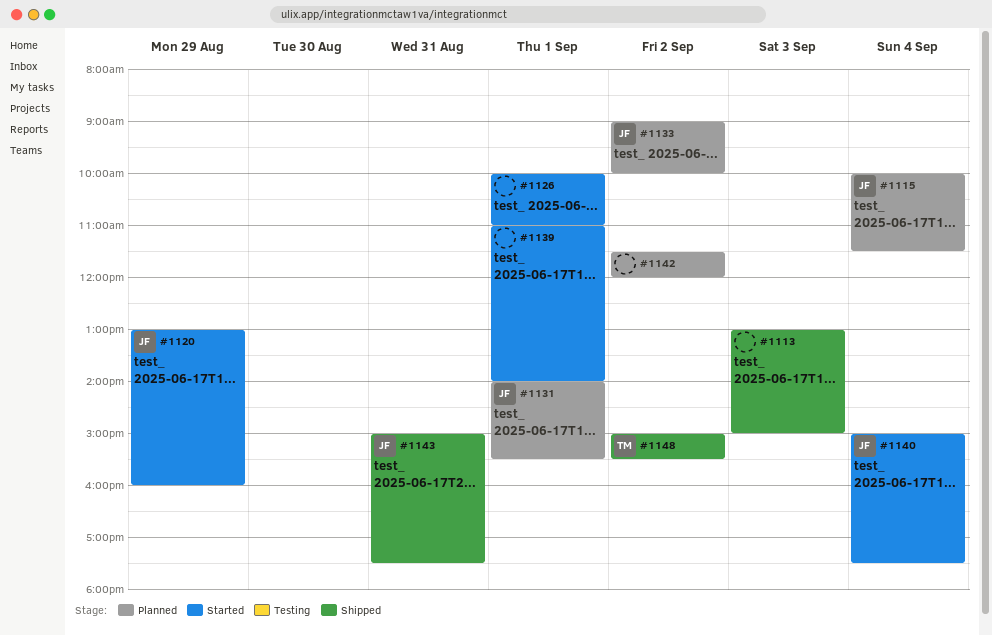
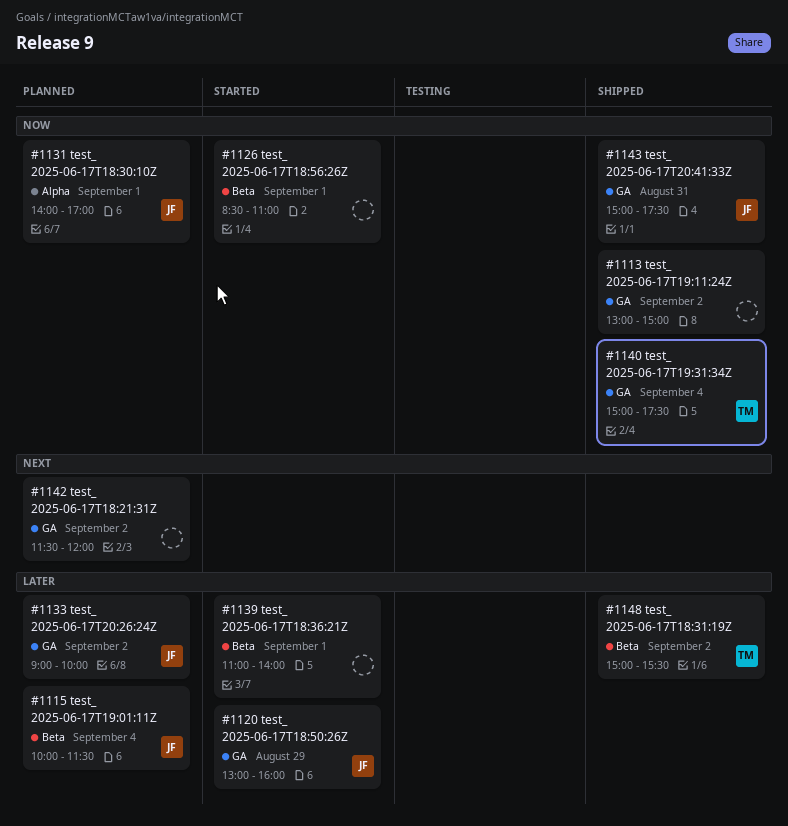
#1113, day: Sep 3 -> Sep 2
#1126, begins: 10:00 -> 08:30
#1131, ends: 15:30 -> 17:00
#1140, status: Started -> Shipped
#1140, owner: JF -> TM

